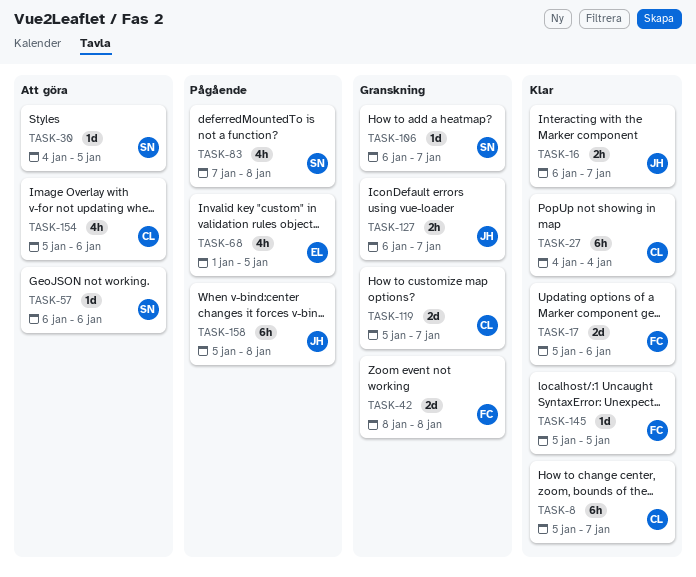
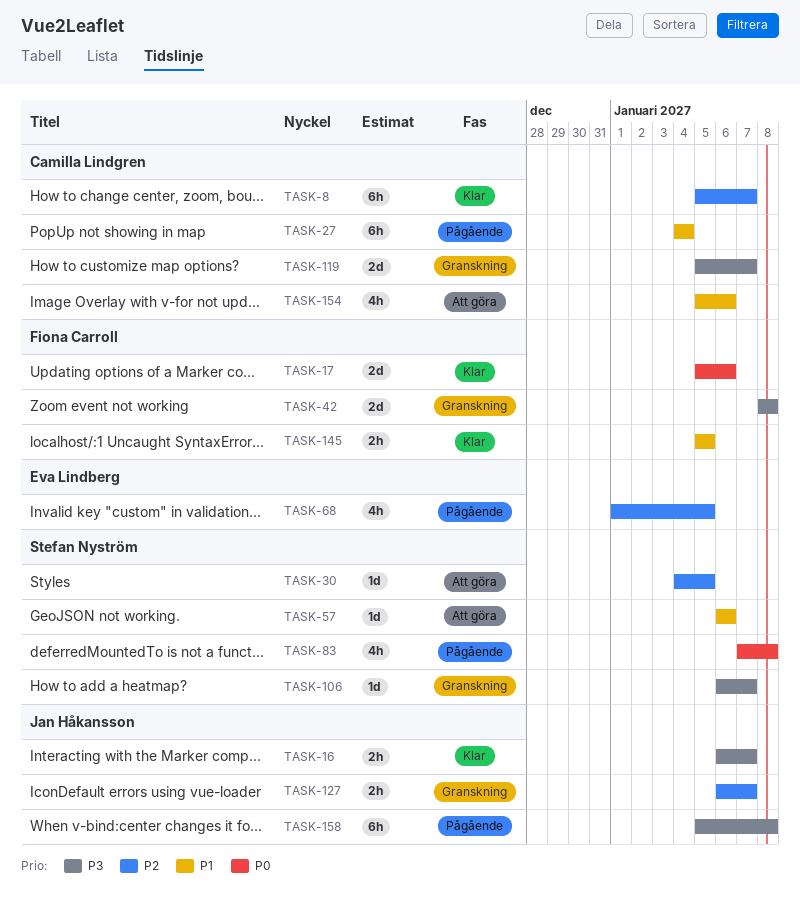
TASK-27, status: Klar -> Pågående
TASK-145, estimate: 1d -> 2h

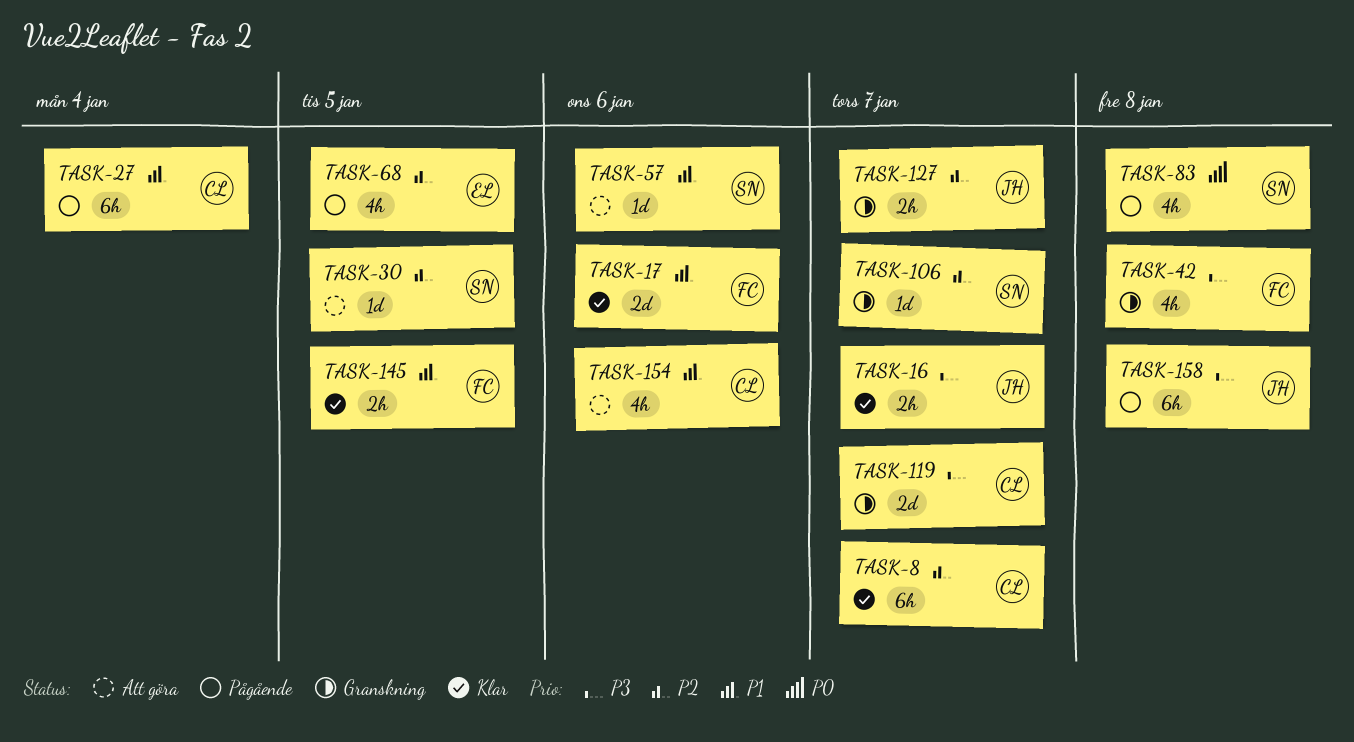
TASK-17, priority: P0 -> P1
TASK-42, estimate: 2d -> 4h
TASK-106, priority: P3 -> P2

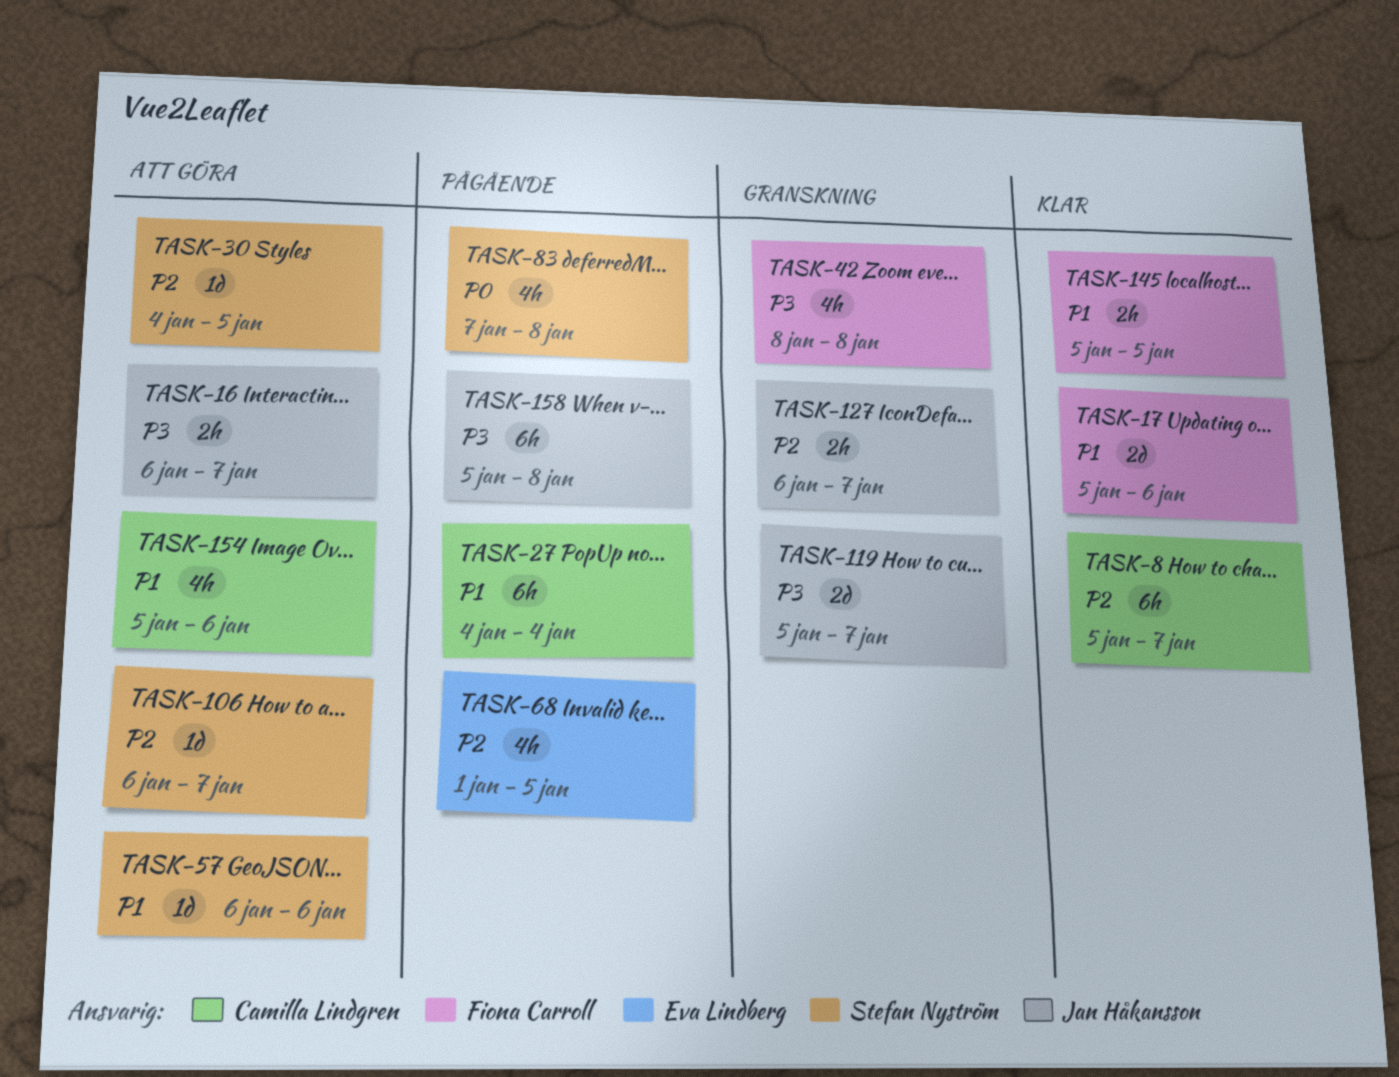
TASK-16, status: Klar -> Att göra
TASK-106, status: Granskning -> Att göra
TASK-119, owner: Camilla Lindgren -> Jan Håkansson

